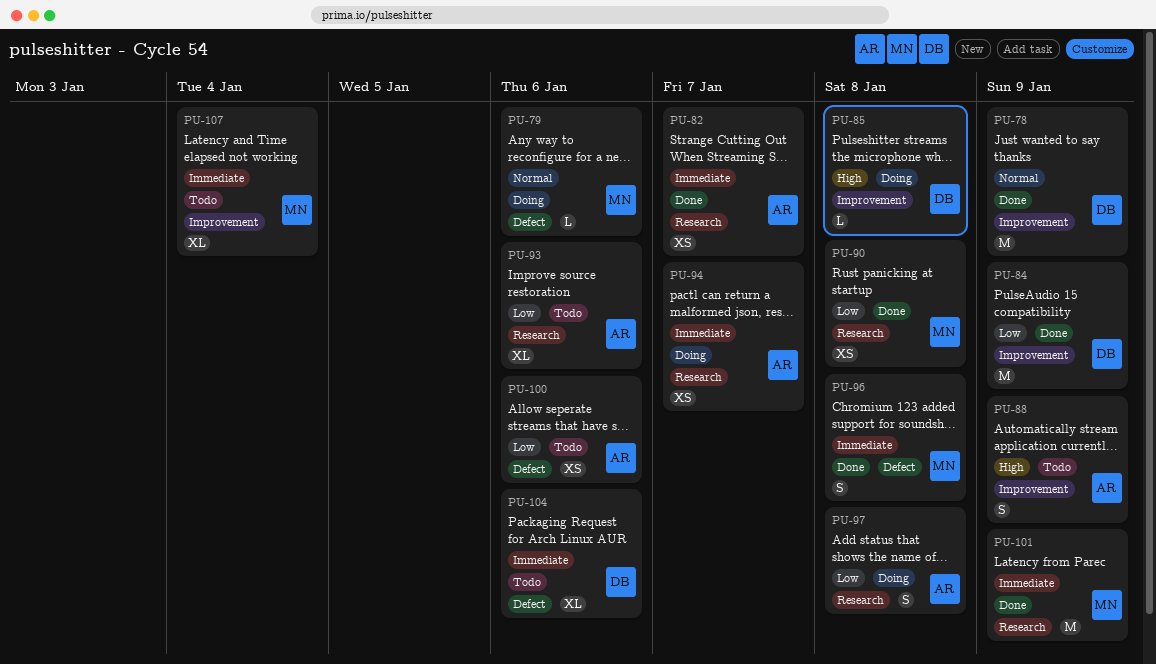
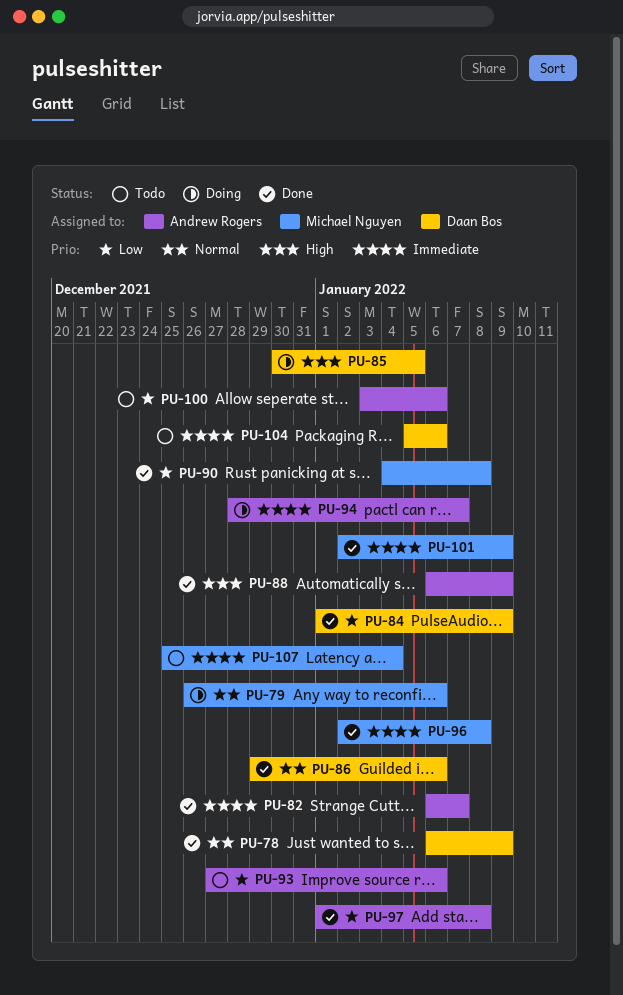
PU-85, due: Jan 8 -> Jan 5
PU-86: none -> present
PU-88, status: Todo -> Done
PU-97, status: Doing -> Done

